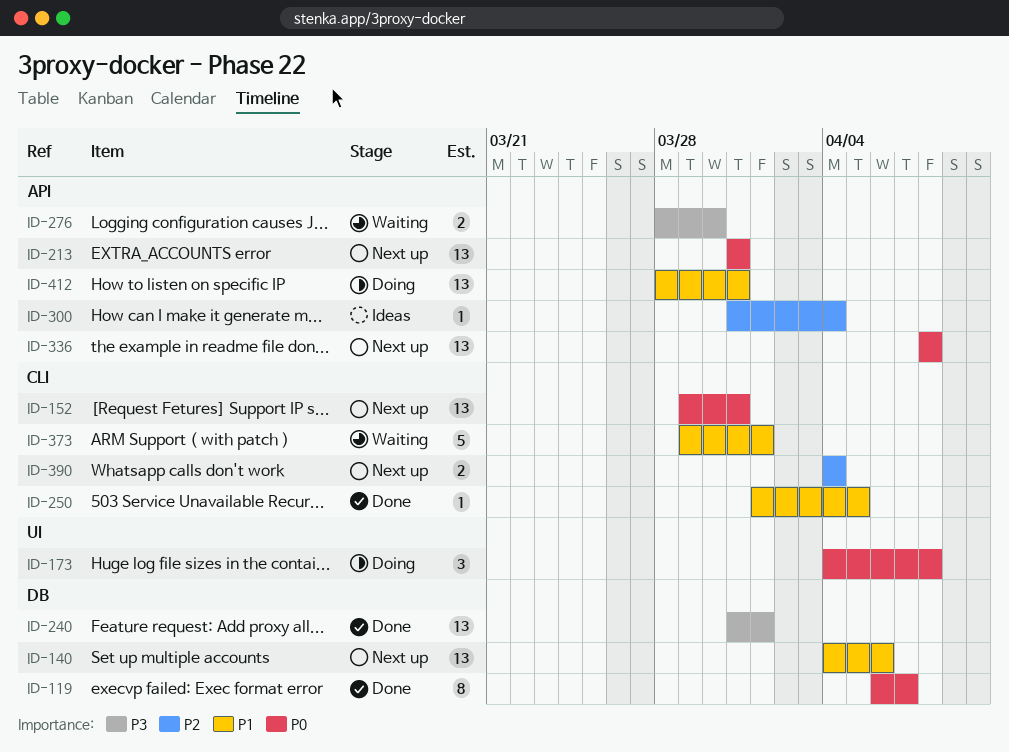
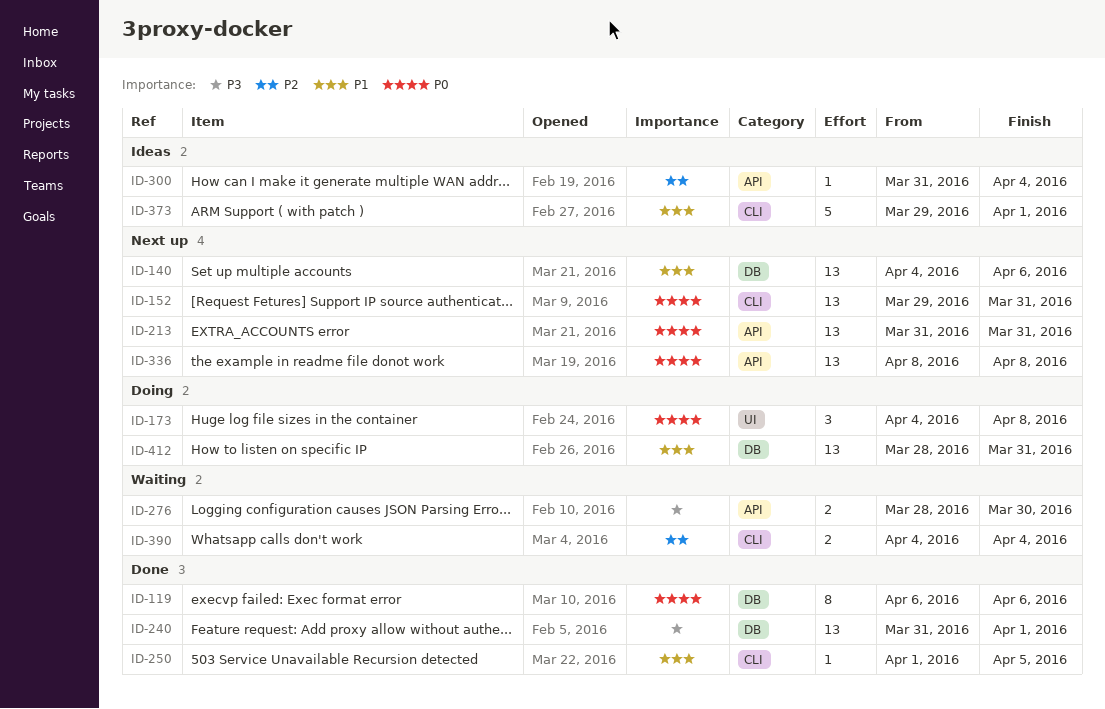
ID-119, due: Apr 7 -> Apr 6
ID-373, status: Waiting -> Ideas
ID-390, status: Next up -> Waiting
ID-412, label: API -> DB

